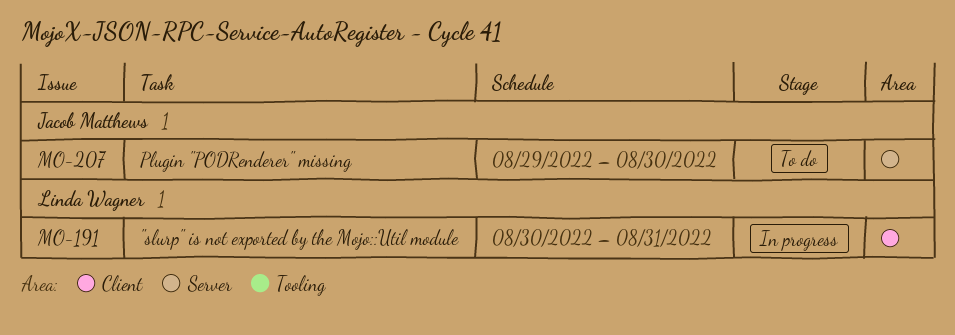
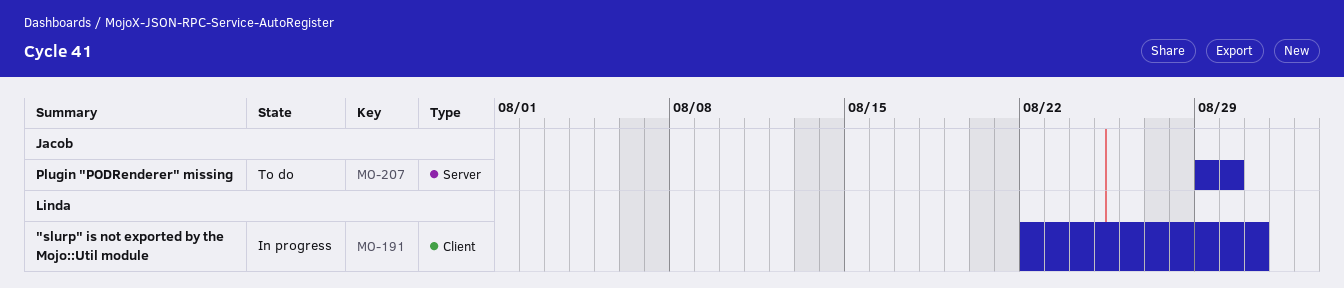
MO-191, start: Aug 30 -> Aug 22

